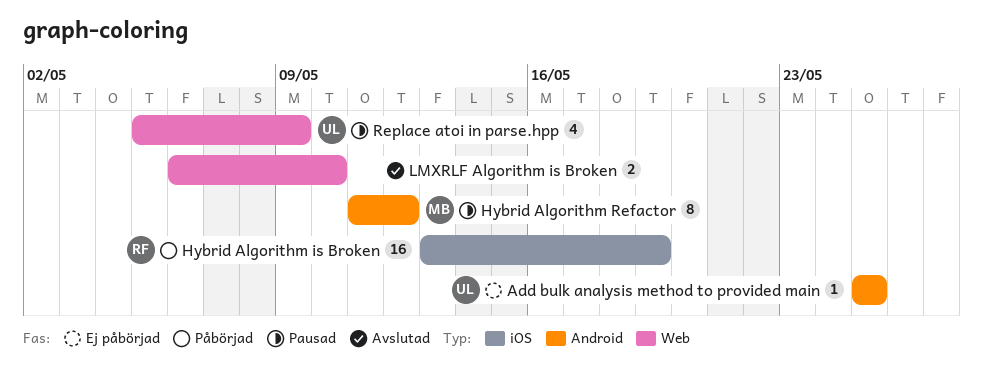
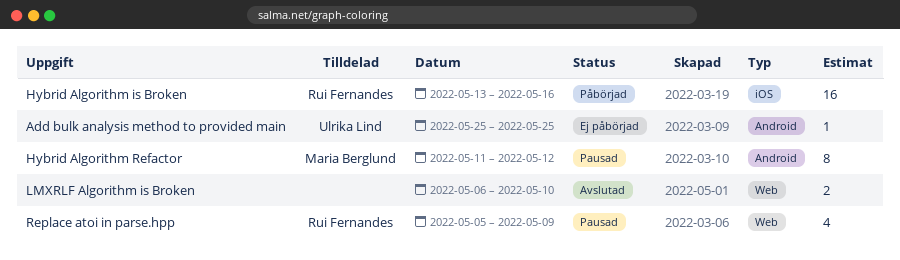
Hybrid Algorithm is Broken, due: May 19 -> May 16
Replace atoi in parse.hpp, owner: Ulrika Lind -> Rui Fernandes

